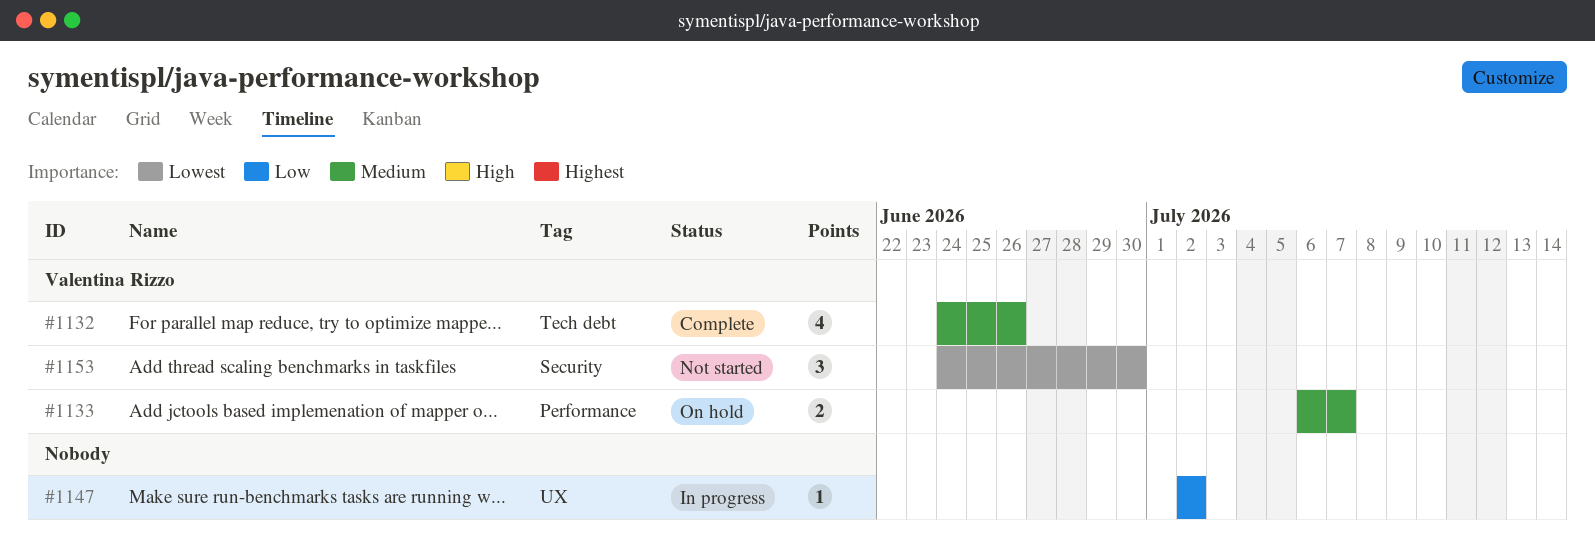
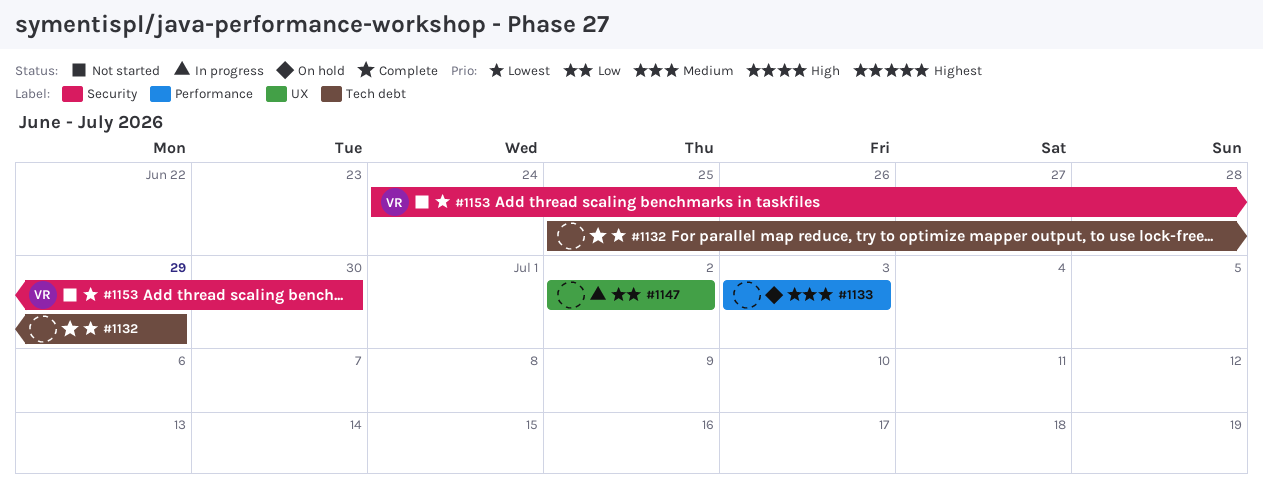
#1132, owner: Valentina Rizzo -> none
#1132, priority: Medium -> Lowest
#1132, start: Jun 24 -> Jun 25
#1132, due: Jun 26 -> Jun 29
#1133, owner: Valentina Rizzo -> none
#1133, start: Jul 6 -> Jul 3
#1133, due: Jul 7 -> Jul 3

